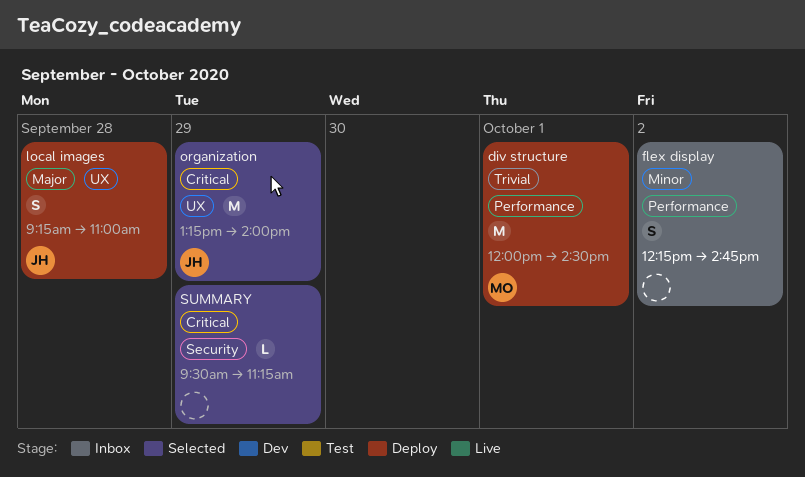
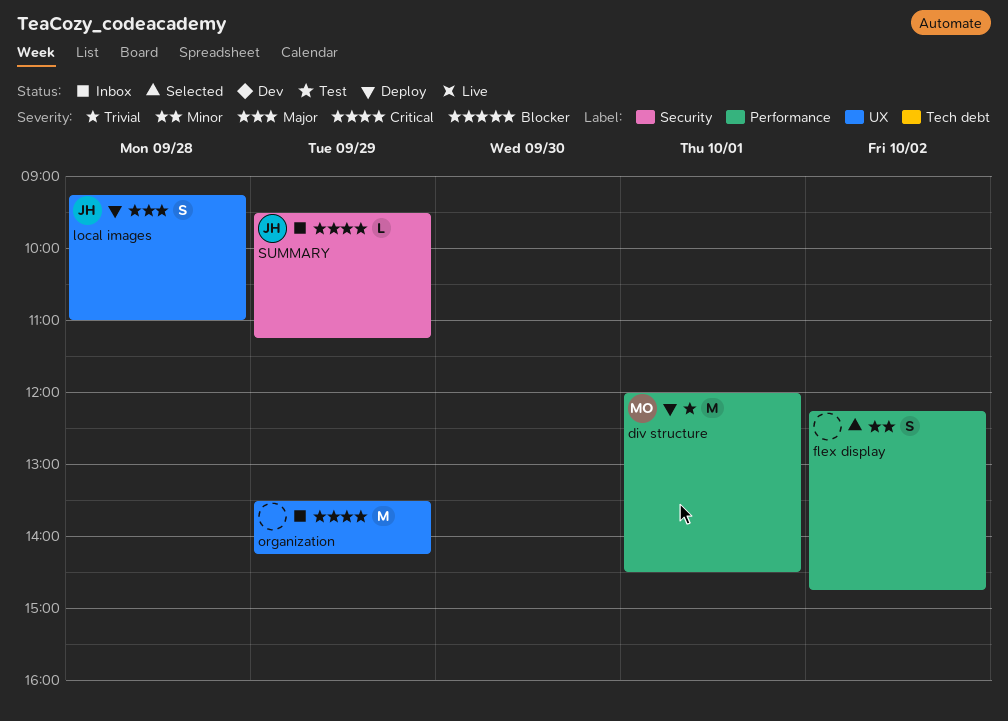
flex display, status: Inbox -> Selected
organization, status: Selected -> Inbox
organization, owner: JH -> none
organization, begins: 13:15 -> 13:30
organization, ends: 14:00 -> 14:15
SUMMARY, status: Selected -> Inbox
SUMMARY, owner: none -> JH

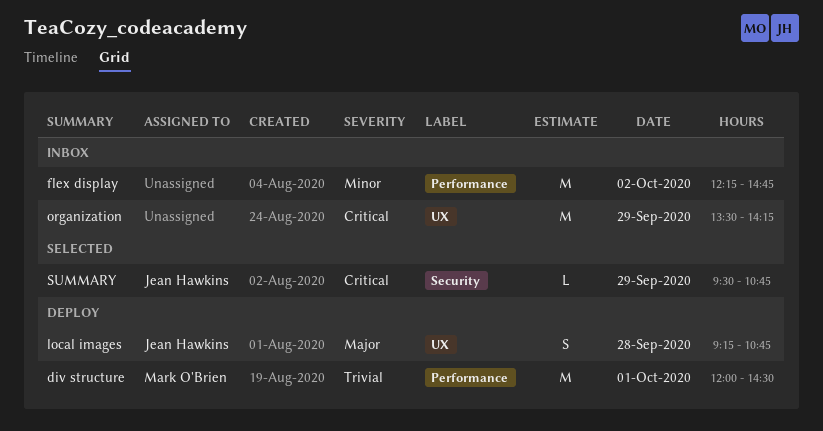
flex display, status: Selected -> Inbox
flex display, estimate: S -> M
local images, ends: 11:00 -> 10:45
SUMMARY, status: Inbox -> Selected
SUMMARY, ends: 11:15 -> 10:45

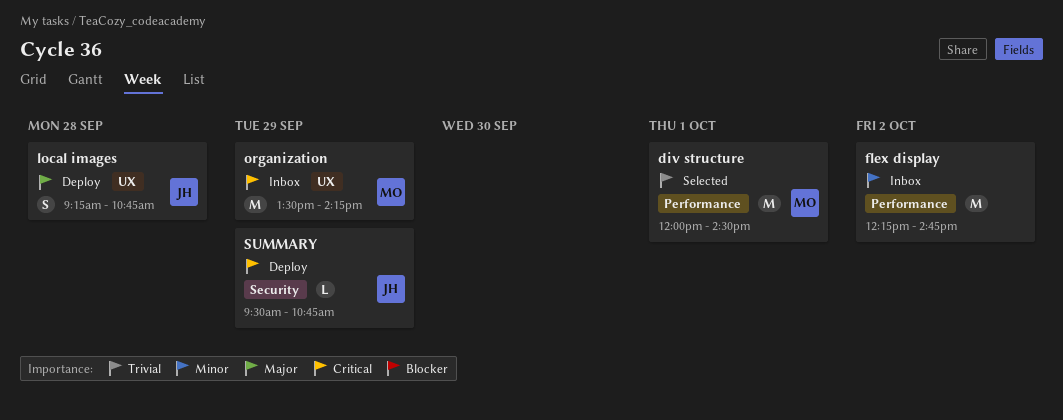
div structure, status: Deploy -> Selected
organization, owner: none -> Mark O'Brien
SUMMARY, status: Selected -> Deploy

